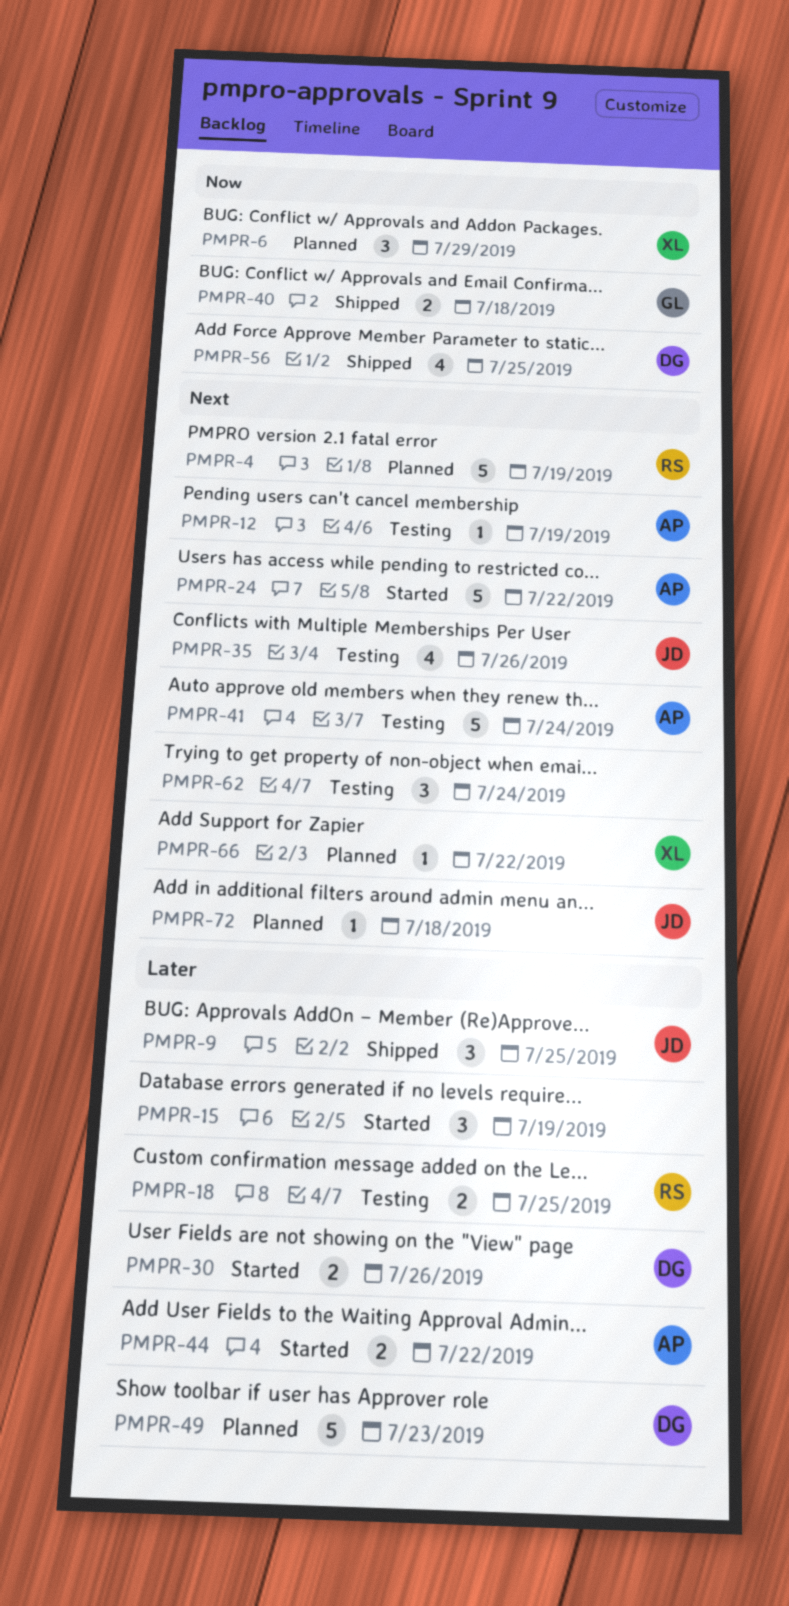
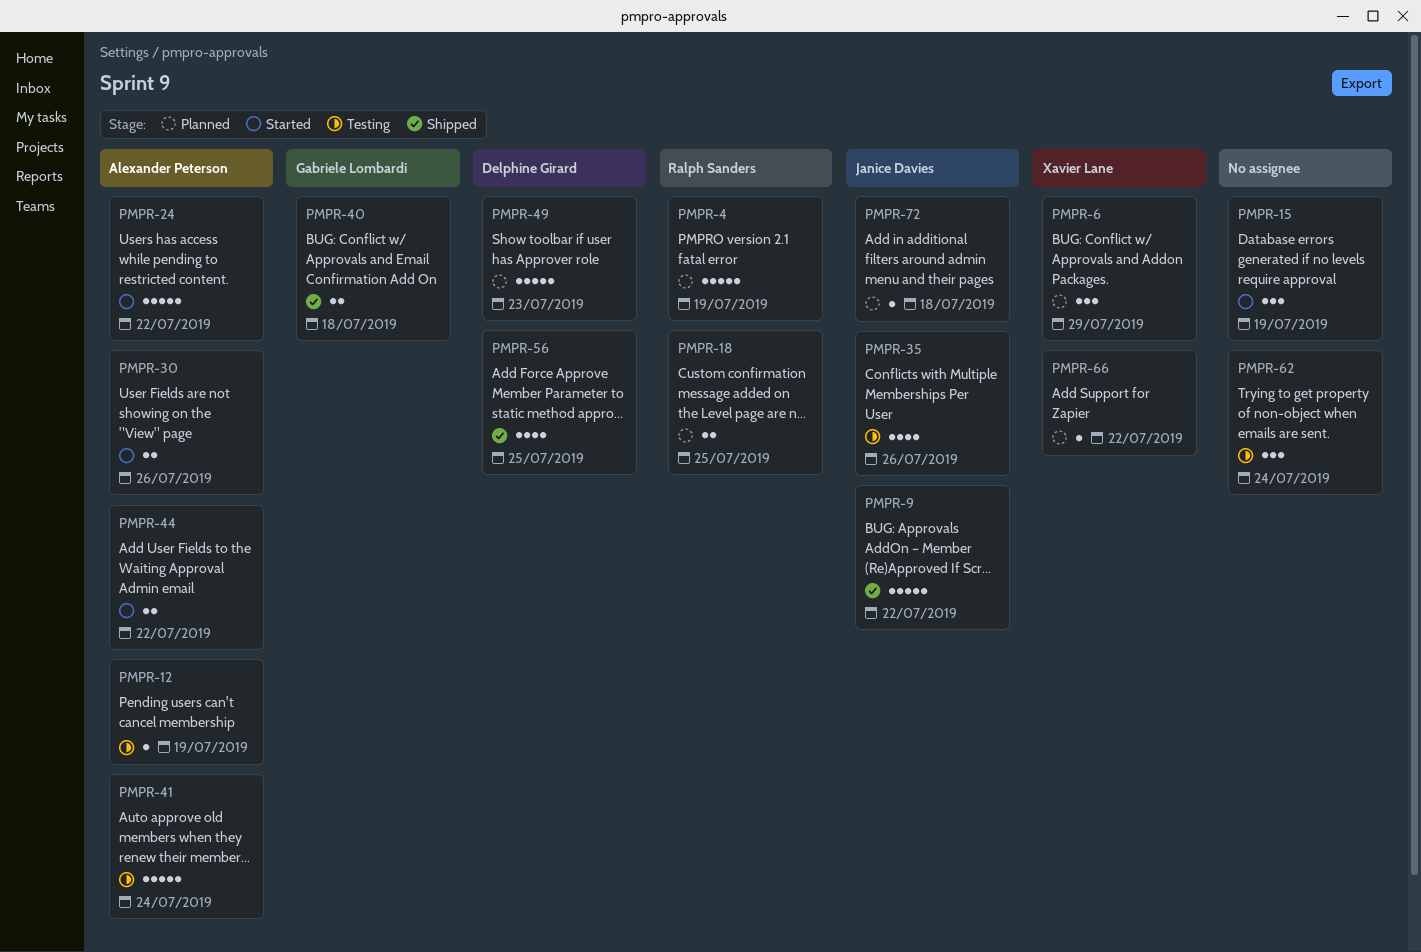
PMPR-9, estimate: 3 -> 5
PMPR-9, due: Jul 25 -> Jul 22
PMPR-18, status: Testing -> Planned
PMPR-30, owner: Delphine Girard -> Alexander Peterson

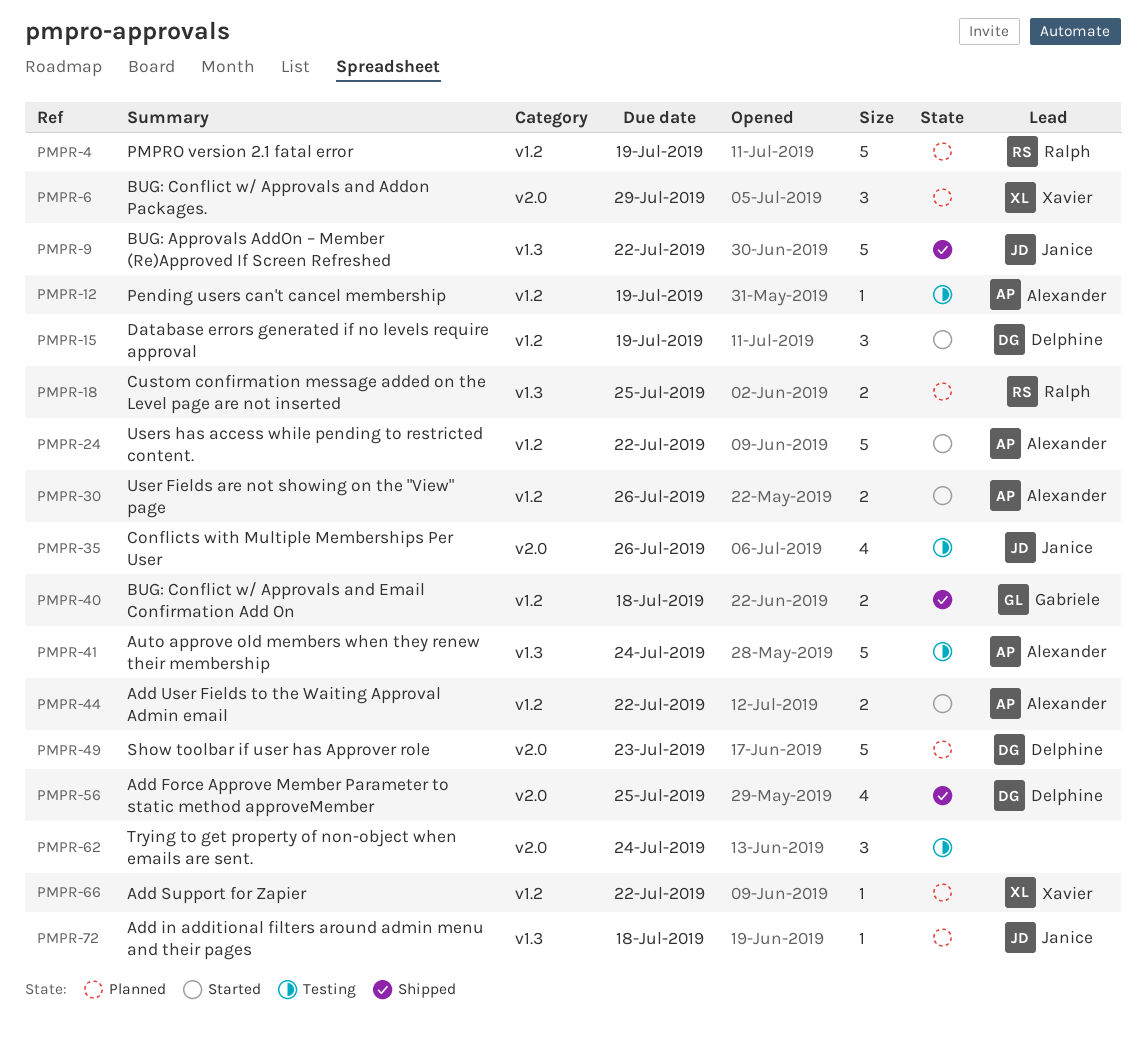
PMPR-15, owner: none -> Delphine Girard

